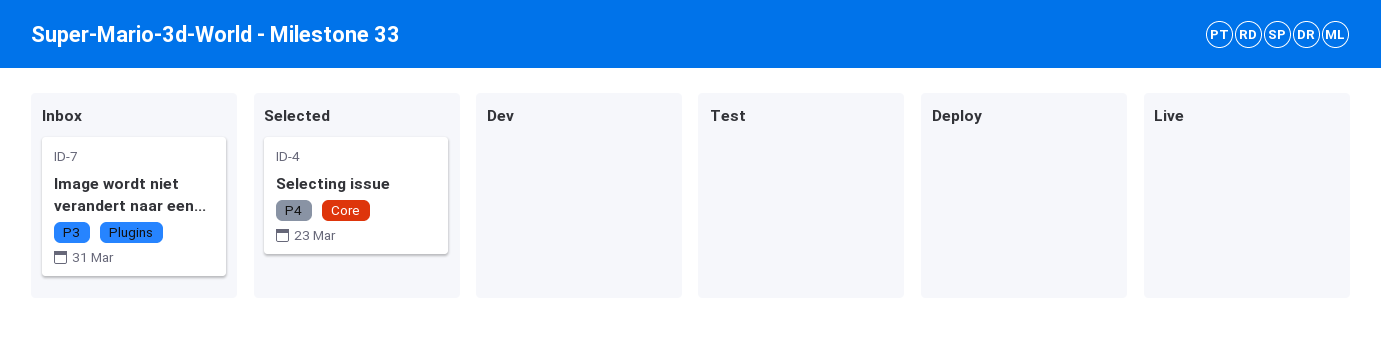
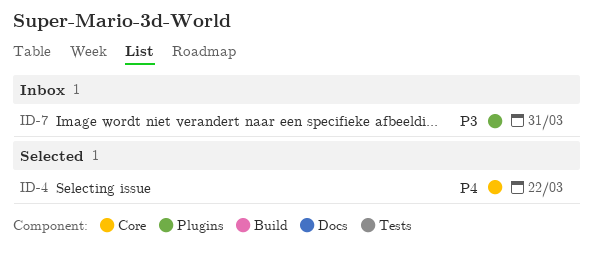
ID-4, due: Mar 23 -> Mar 22

